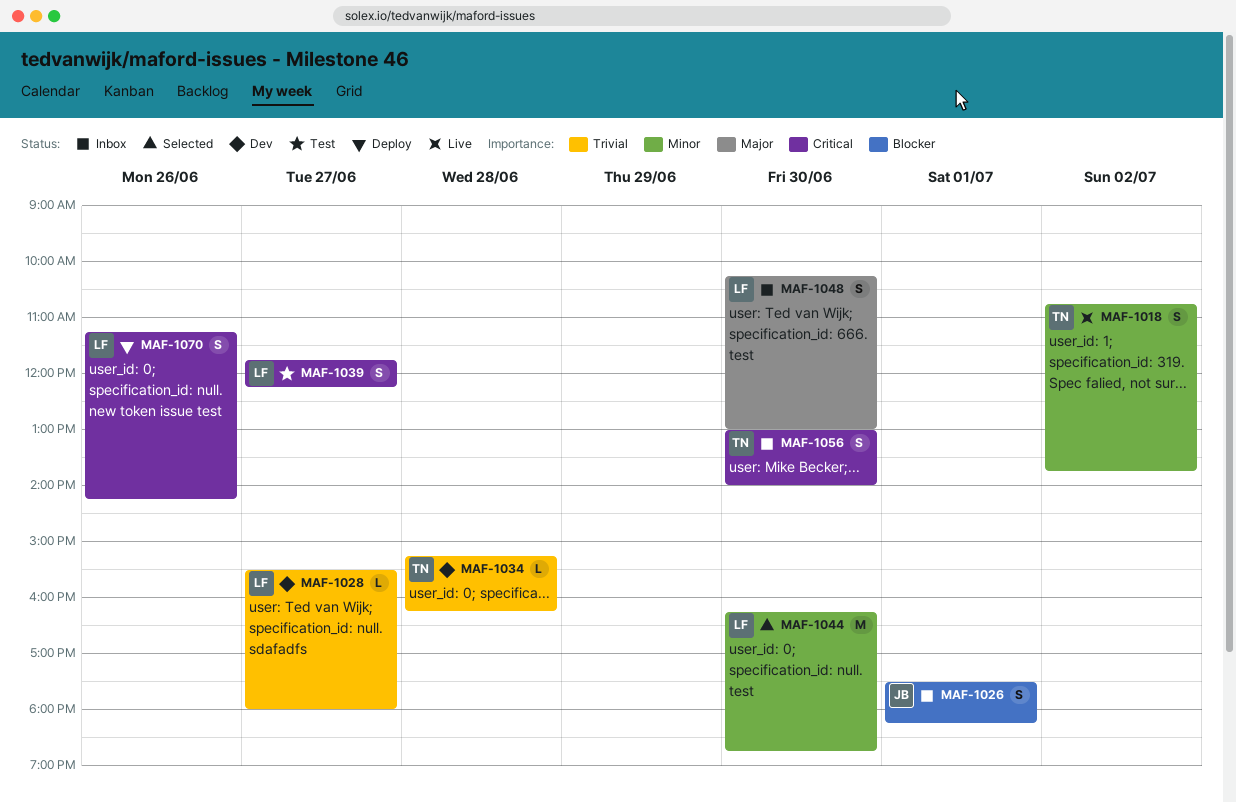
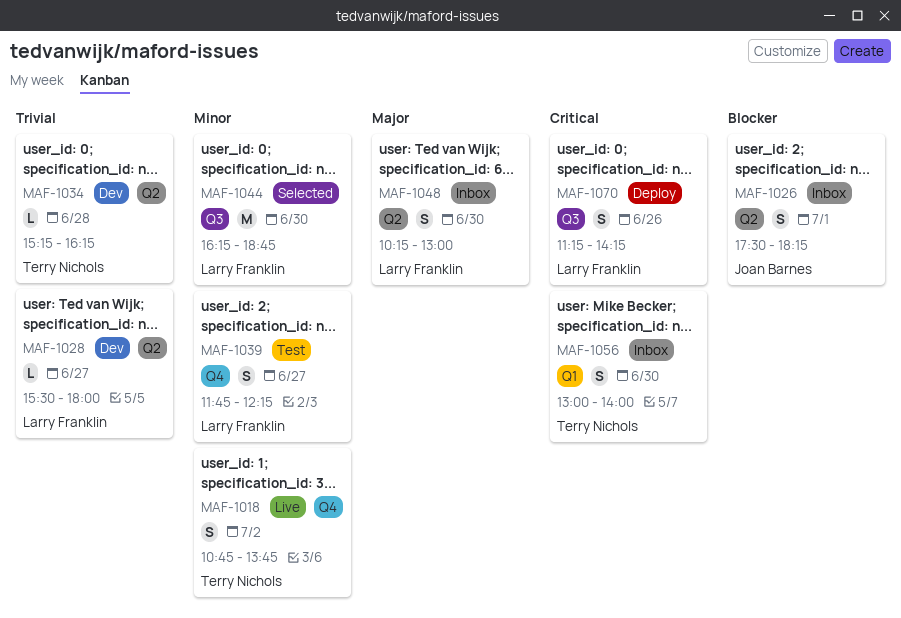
MAF-1039, priority: Critical -> Minor

